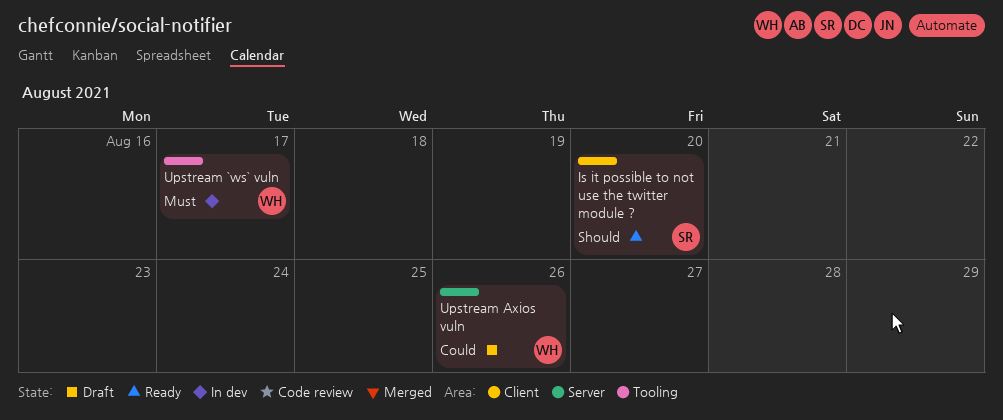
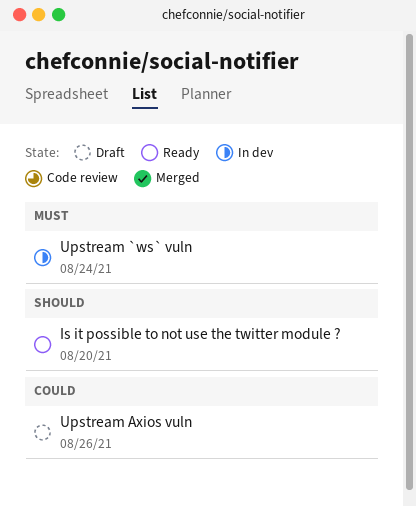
Upstream `ws` vuln, due: Aug 17 -> Aug 24

